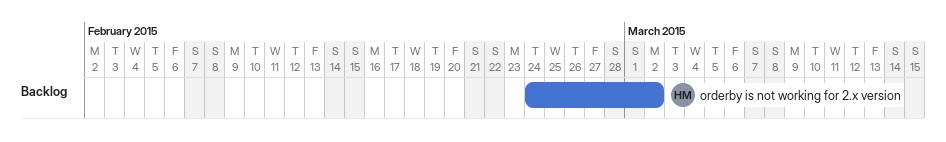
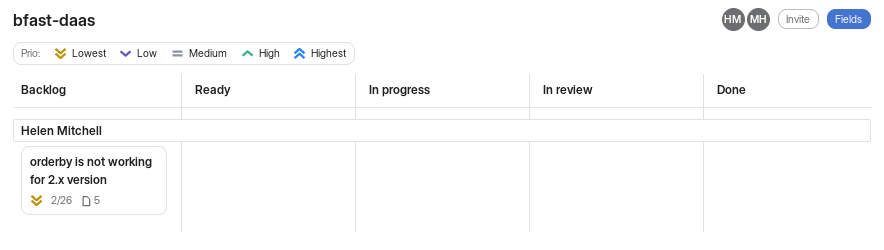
orderby is not working for 2.x version, due: Mar 2 -> Feb 26

